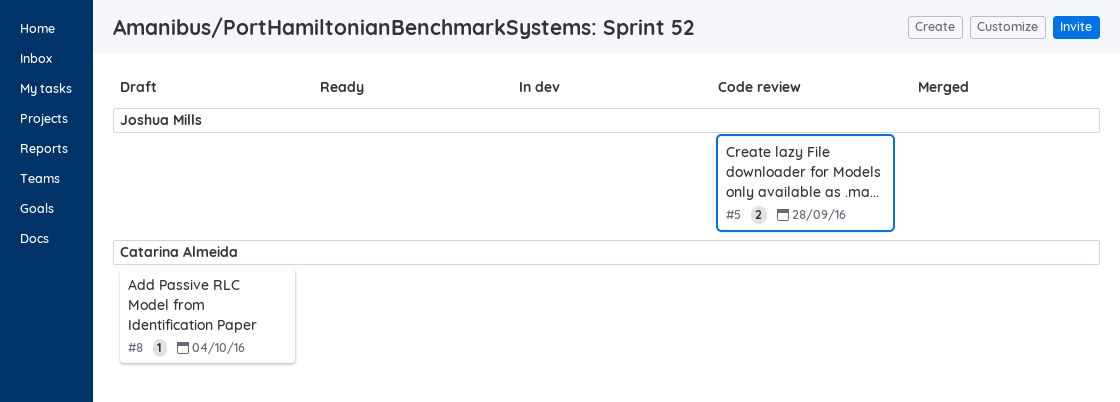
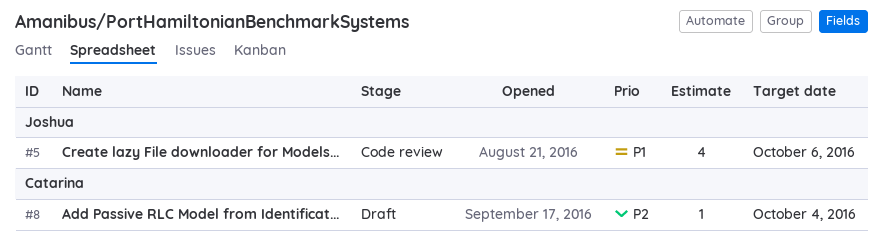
#5, estimate: 2 -> 4
#5, due: Sep 28 -> Oct 6

